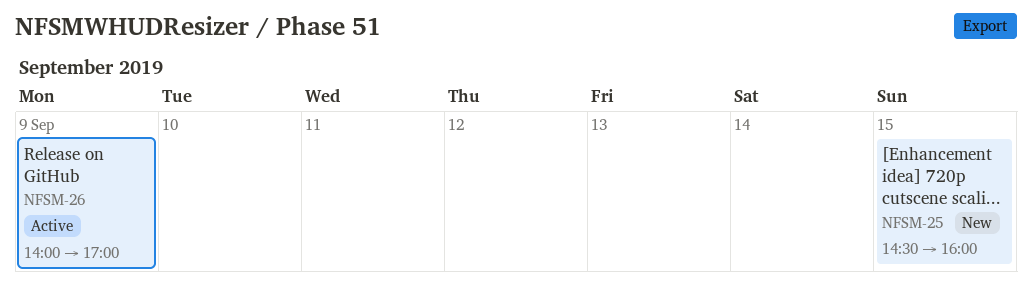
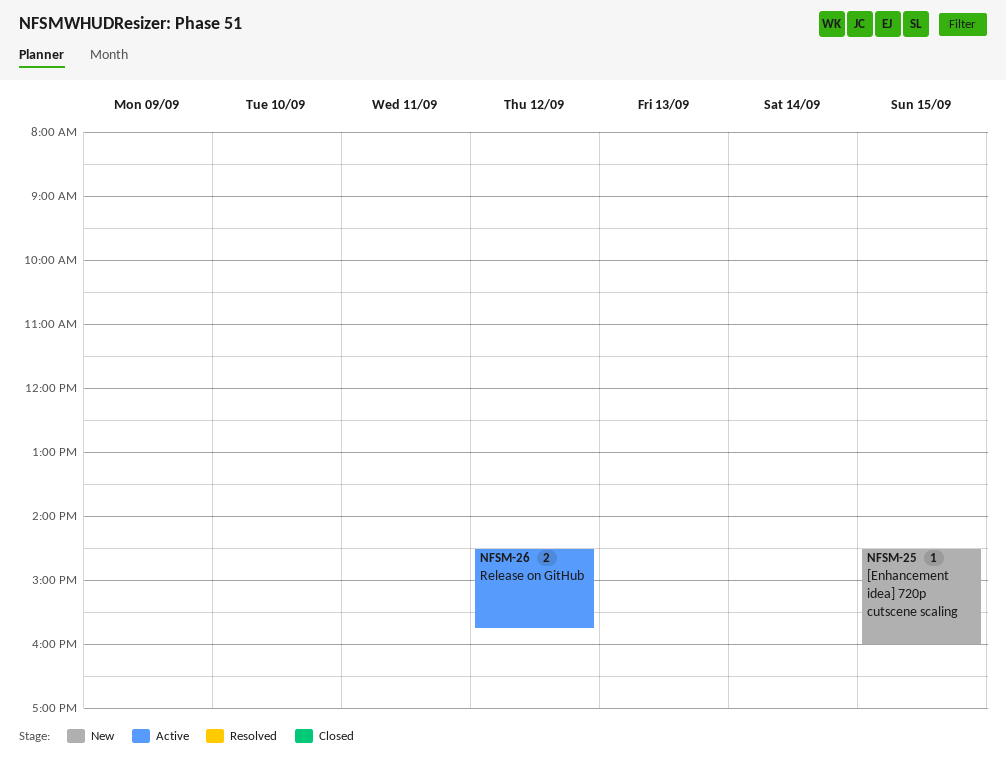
NFSM-26, day: Sep 9 -> Sep 12
NFSM-26, begins: 14:00 -> 14:30
NFSM-26, ends: 17:00 -> 15:45

